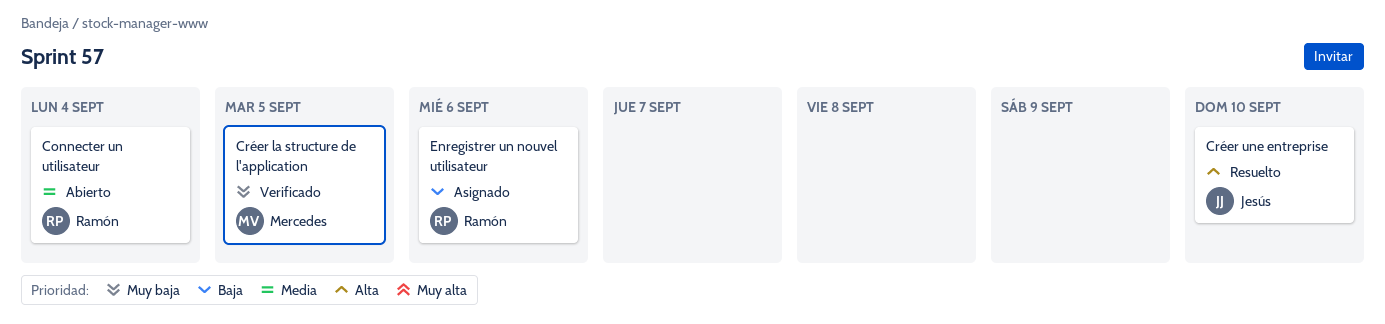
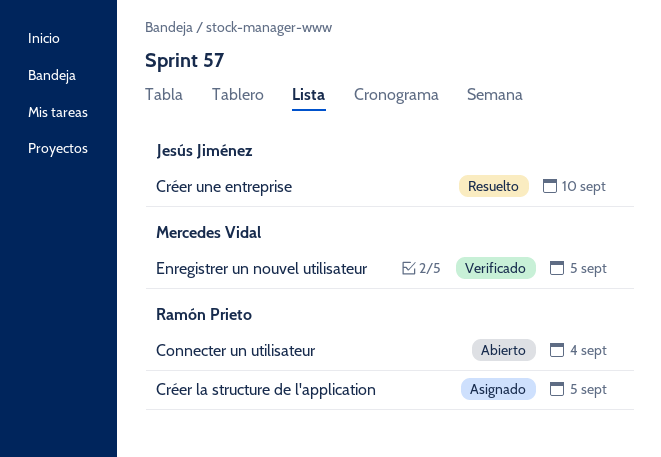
Créer la structure de l'application, status: Verificado -> Asignado
Créer la structure de l'application, owner: Mercedes Vidal -> Ramón Prieto
Enregistrer un nouvel utilisateur, status: Asignado -> Verificado
Enregistrer un nouvel utilisateur, owner: Ramón Prieto -> Mercedes Vidal
Enregistrer un nouvel utilisateur, due: Sep 6 -> Sep 5

